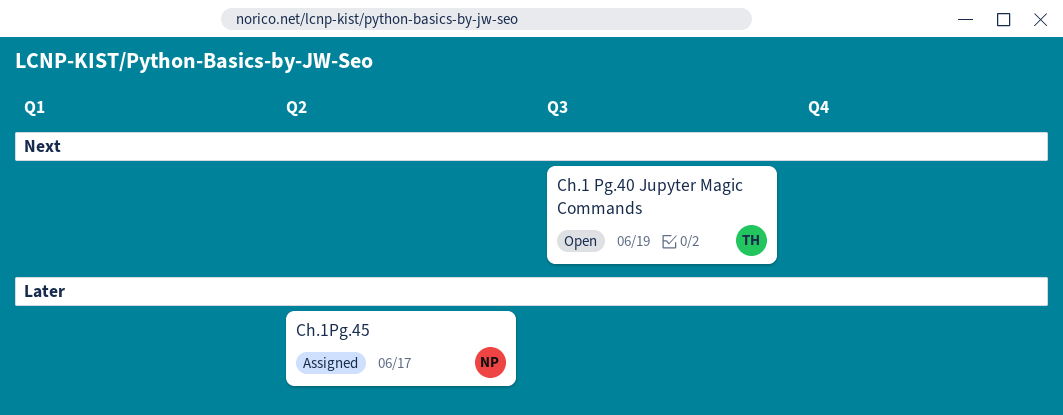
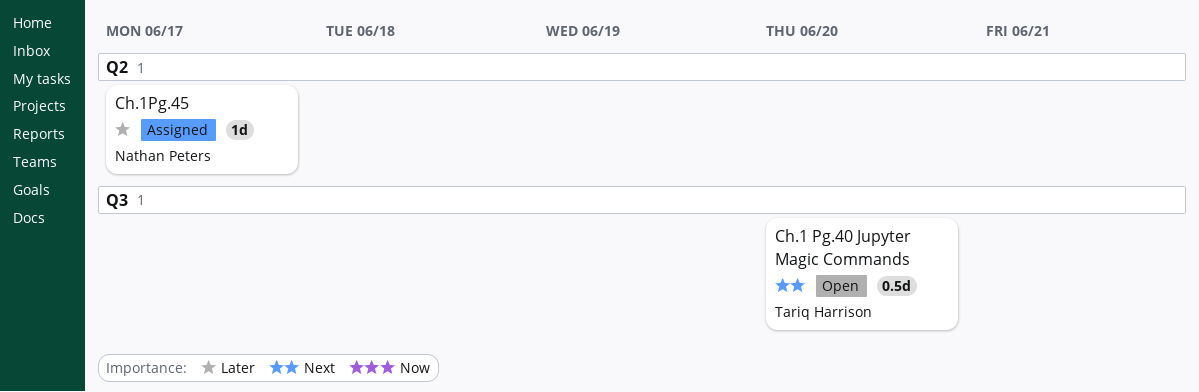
Ch.1 Pg.40 Jupyter Magic Commands, due: Jun 19 -> Jun 20

